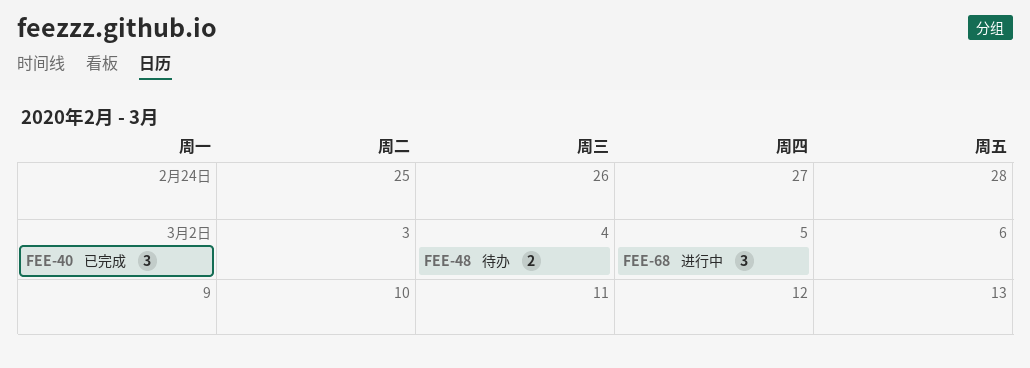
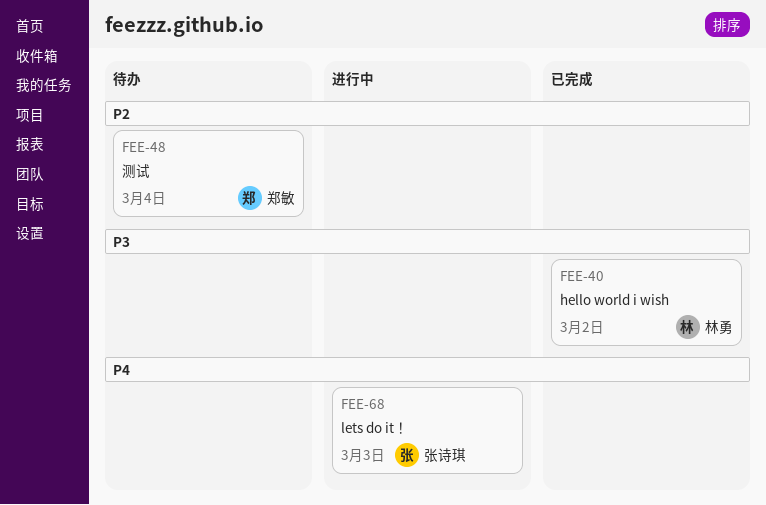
FEE-68, due: Mar 5 -> Mar 3

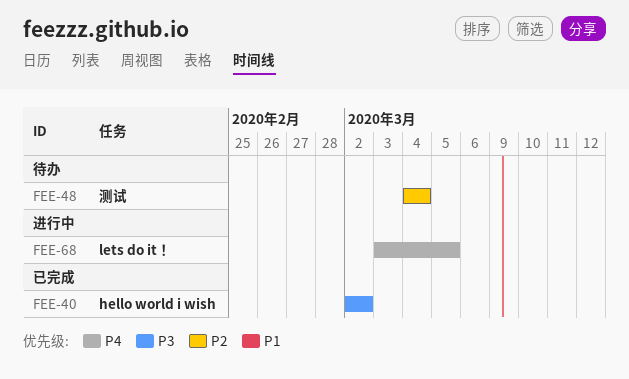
FEE-68, due: Mar 3 -> Mar 5

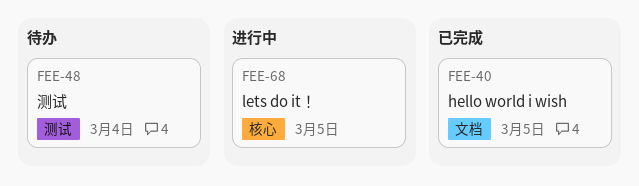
FEE-40, due: Mar 2 -> Mar 5

